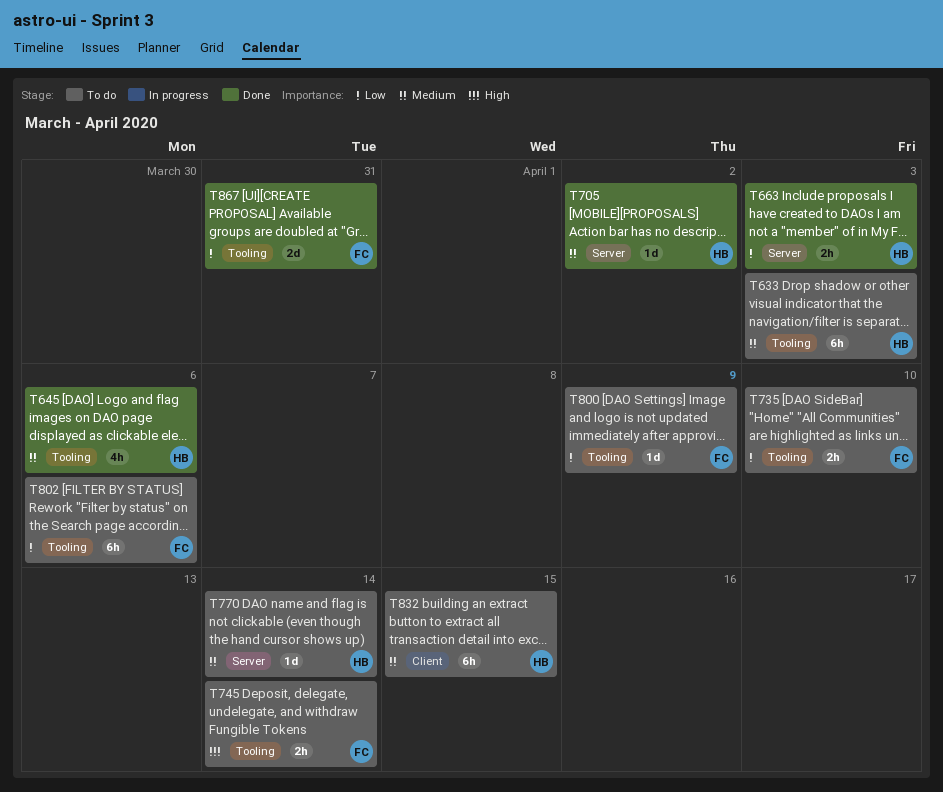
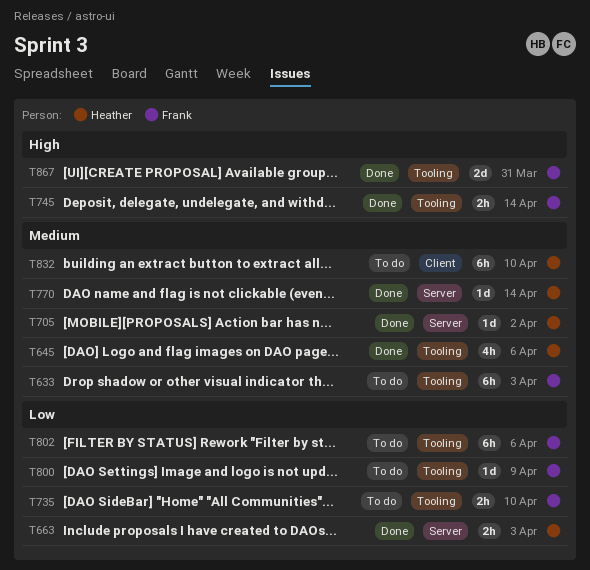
T633, owner: Heather -> Frank
T745, status: To do -> Done
T770, status: To do -> Done
T832, due: Apr 15 -> Apr 10
T867, priority: Low -> High

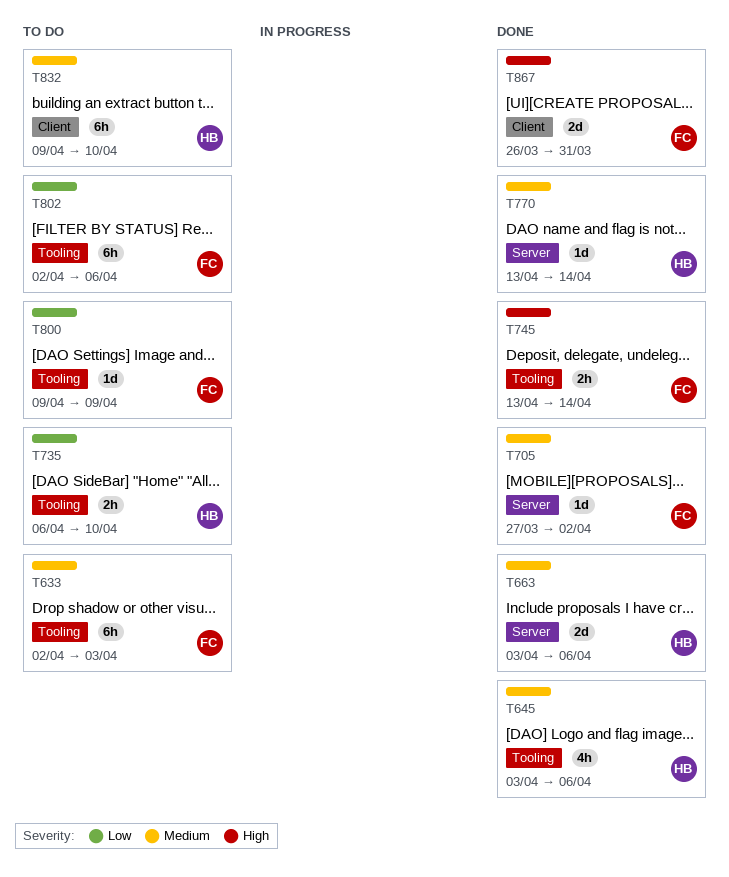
T663, priority: Low -> Medium
T663, estimate: 2h -> 2d
T663, due: Apr 3 -> Apr 6
T705, owner: Heather -> Frank
T735, owner: Frank -> Heather
T867, label: Tooling -> Client

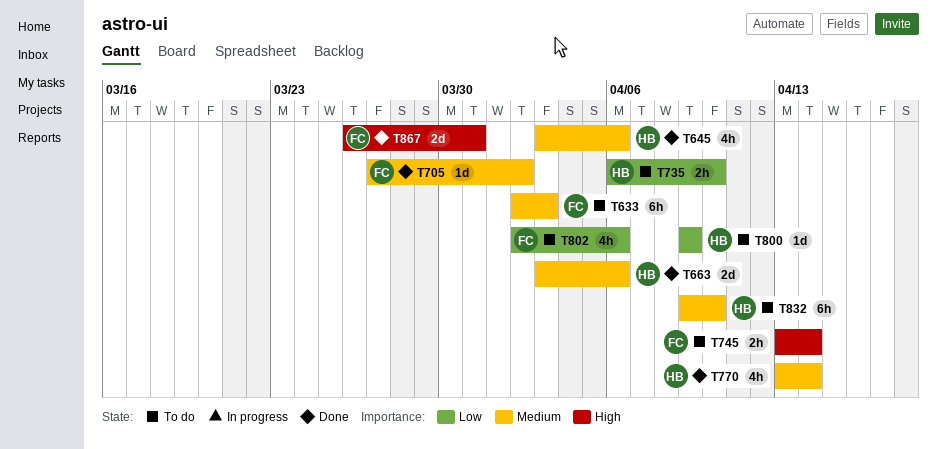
T745, status: Done -> To do
T770, estimate: 1d -> 4h
T800, owner: FC -> HB
T802, estimate: 6h -> 4h

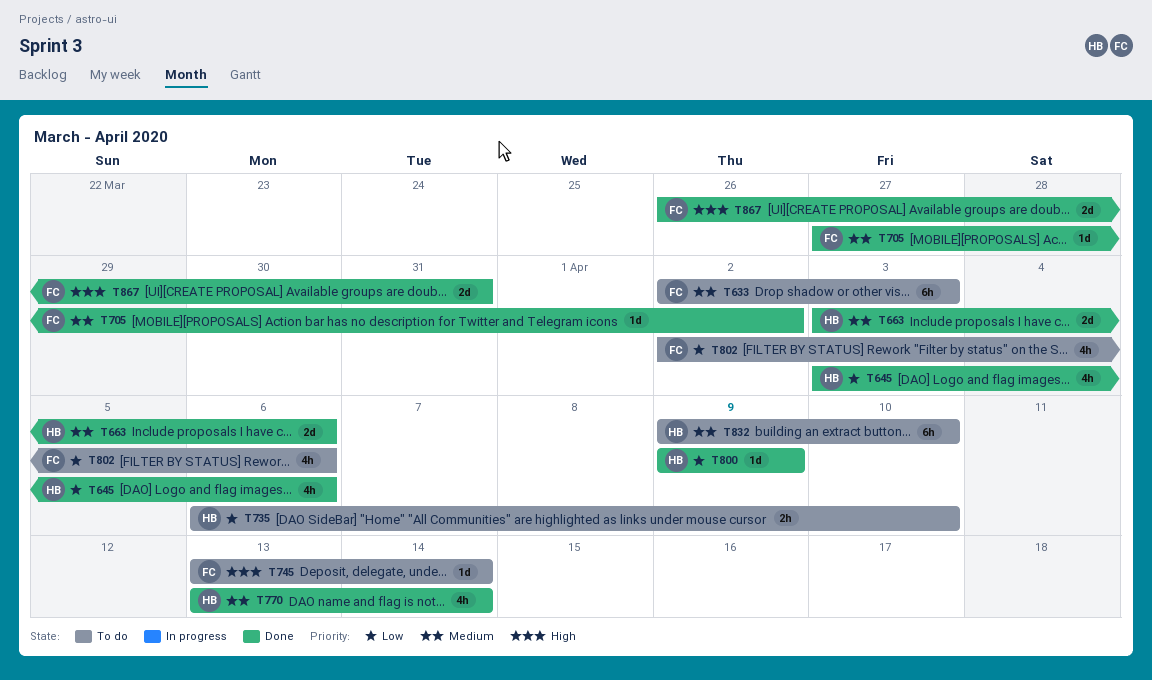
T645, priority: Medium -> Low
T745, estimate: 2h -> 1d
T800, status: To do -> Done

